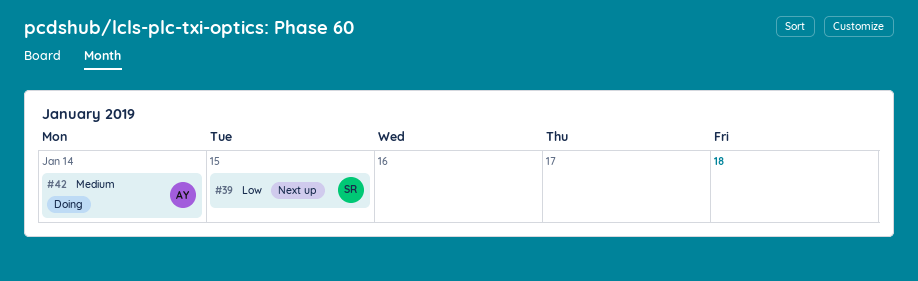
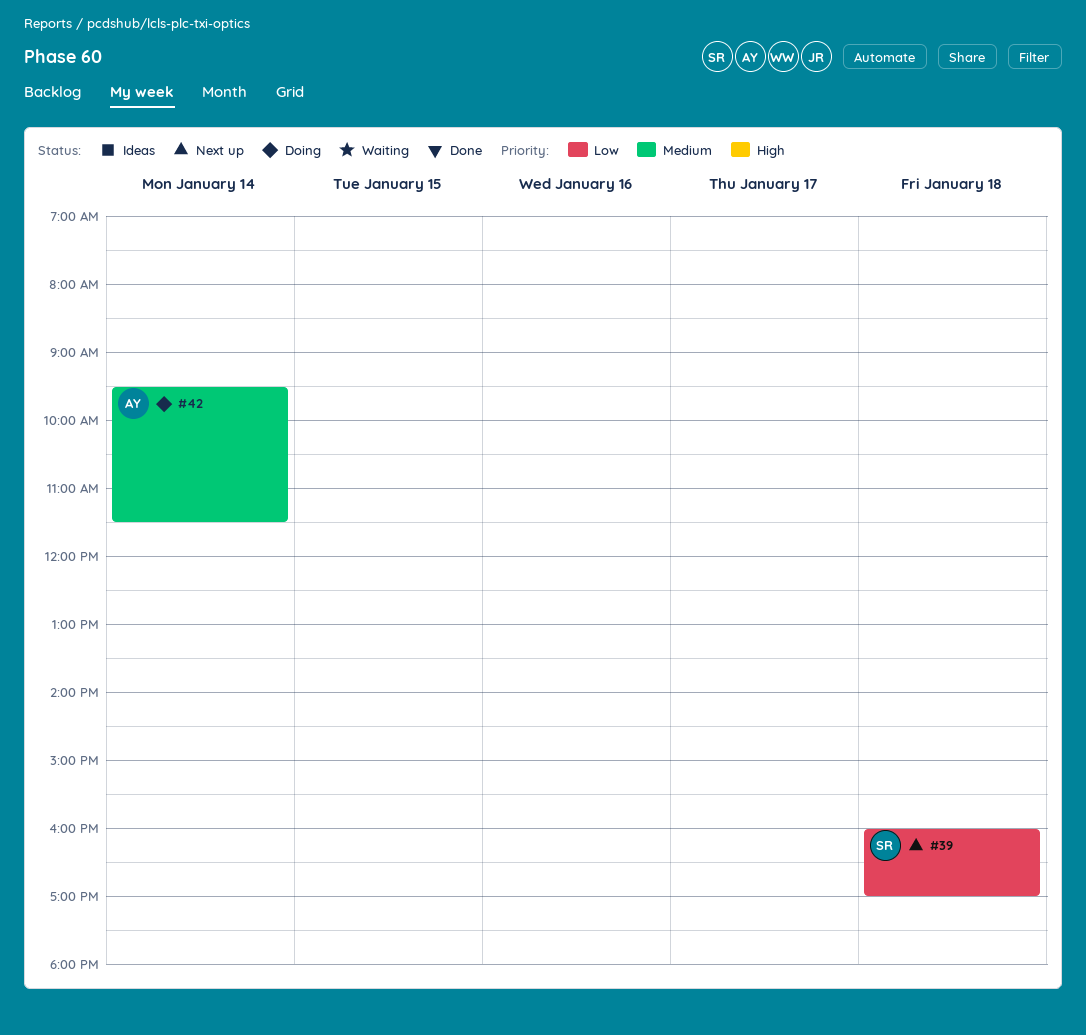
#39, day: Jan 15 -> Jan 18

